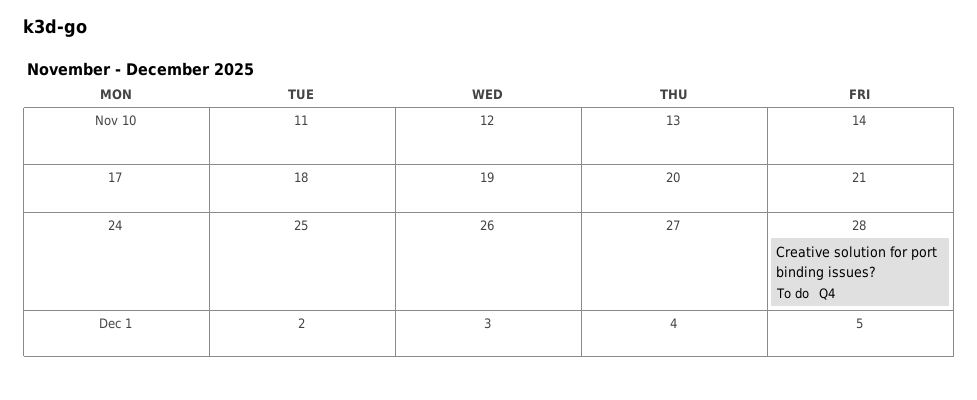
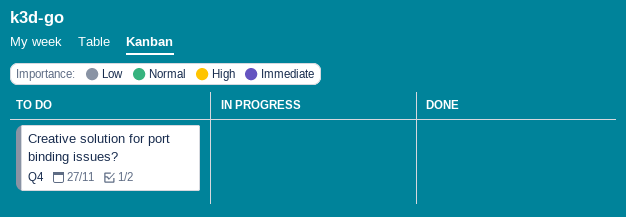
Creative solution for port binding issues?, due: Nov 28 -> Nov 27

